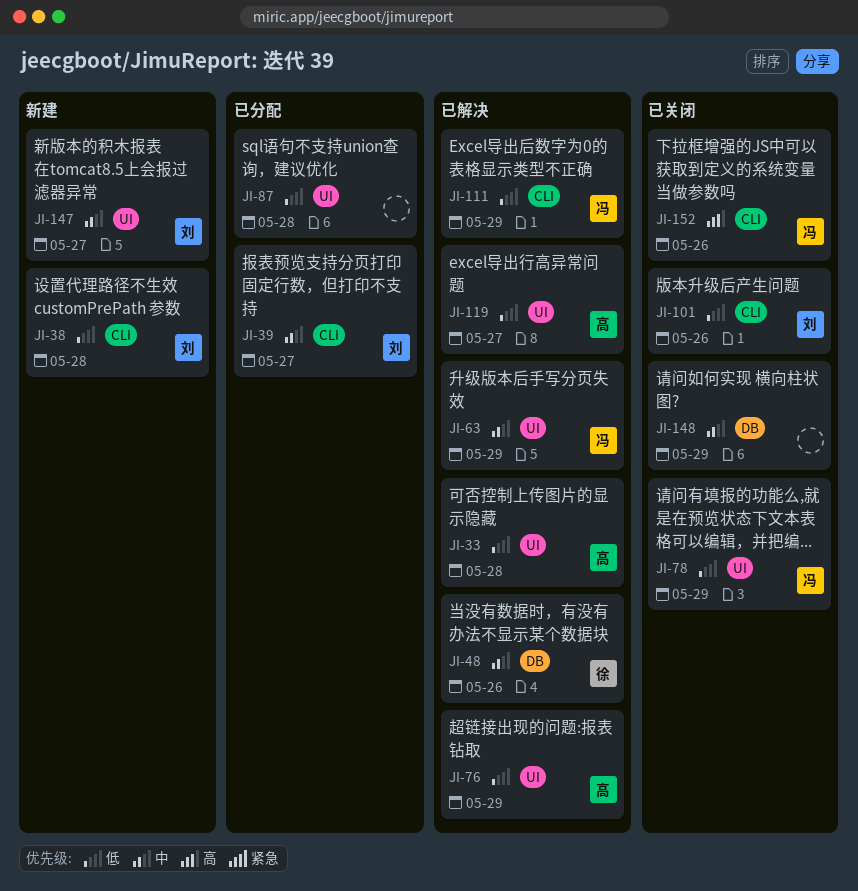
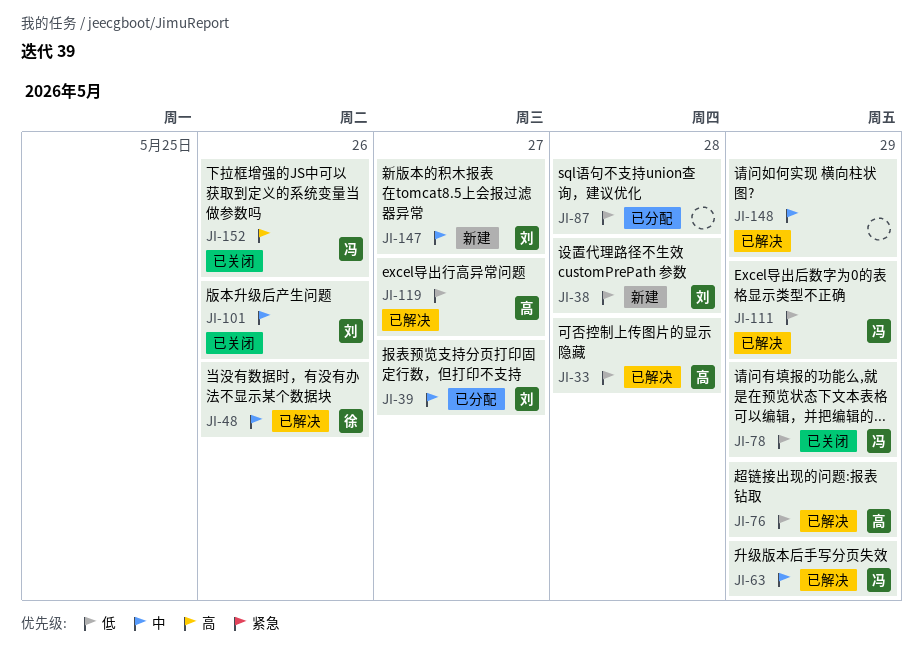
JI-101, priority: 低 -> 中
JI-148, status: 已关闭 -> 已解决

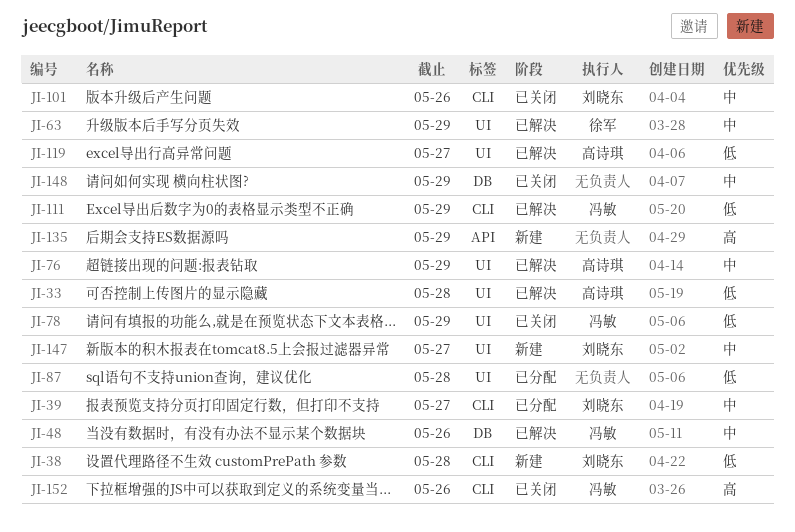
JI-48, owner: 徐军 -> 冯敏
JI-63, owner: 冯敏 -> 徐军
JI-76, priority: 低 -> 中
JI-135: none -> present
JI-148, status: 已解决 -> 已关闭

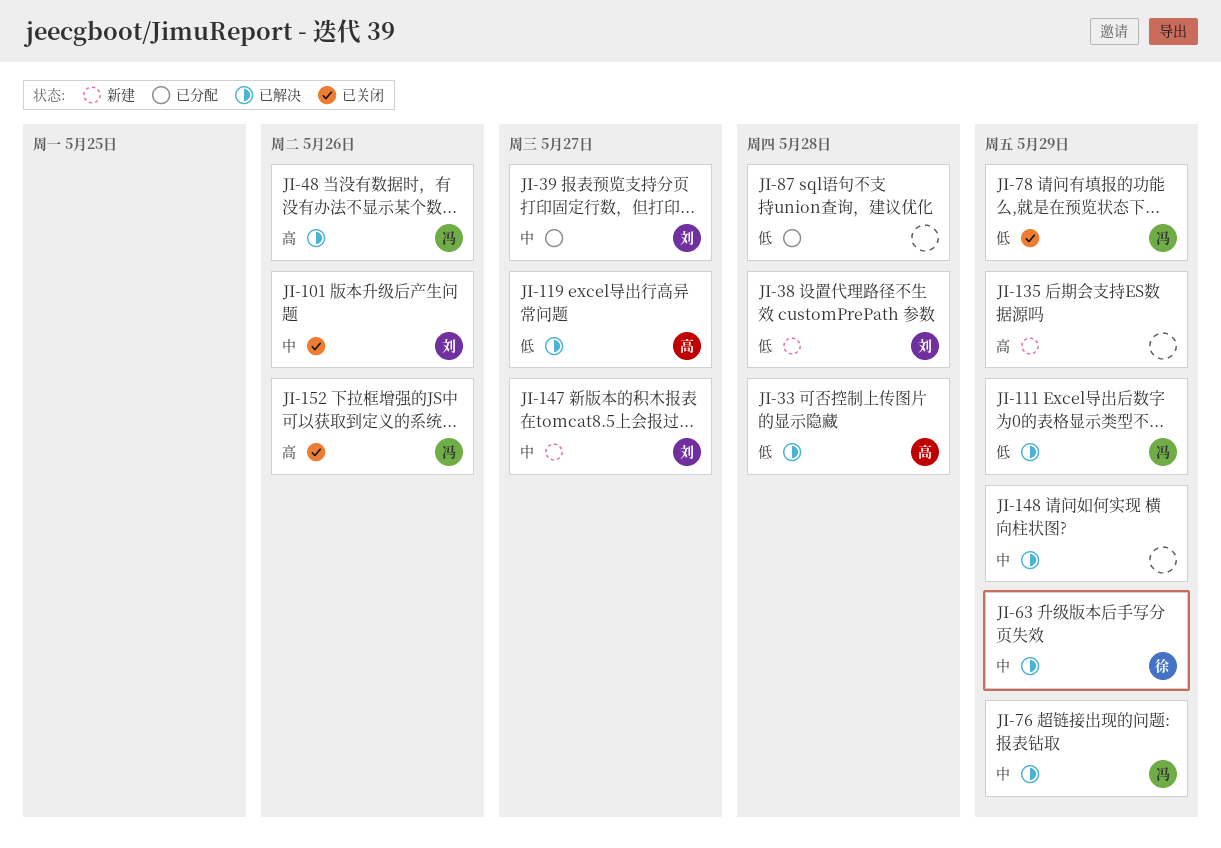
JI-48, priority: 中 -> 高
JI-76, owner: 高诗琪 -> 冯敏
JI-148, status: 已关闭 -> 已解决

